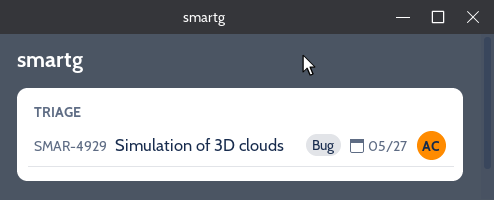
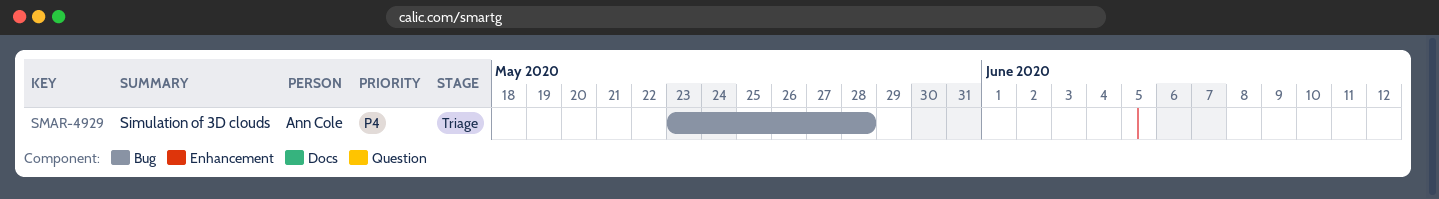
SMAR-4929, due: May 27 -> May 28

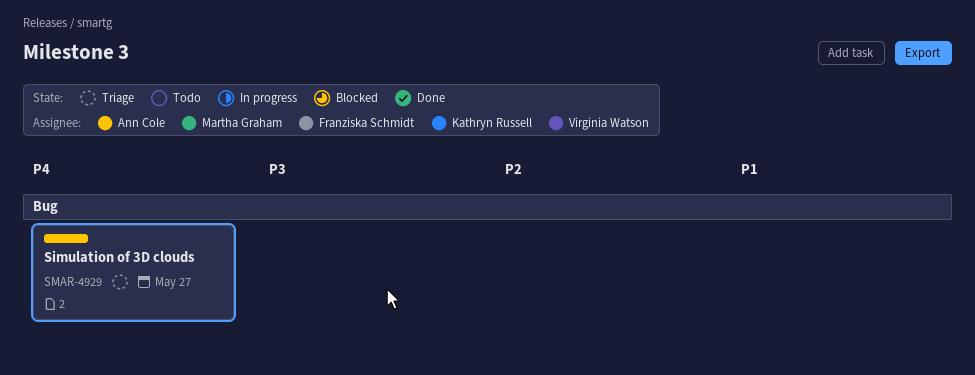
SMAR-4929, due: May 28 -> May 27

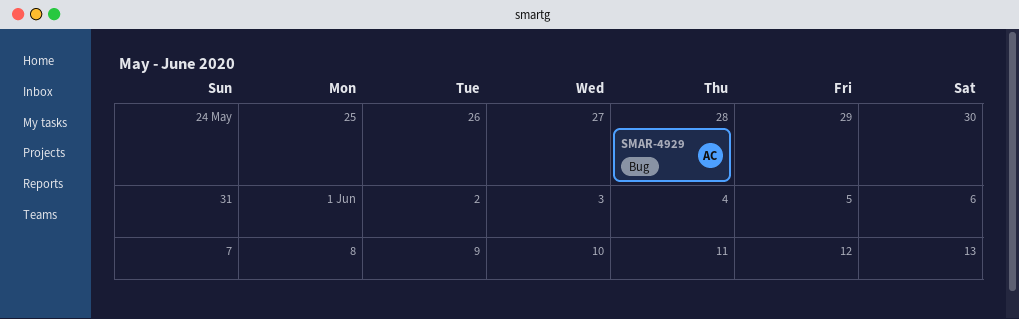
SMAR-4929, due: May 27 -> May 28

